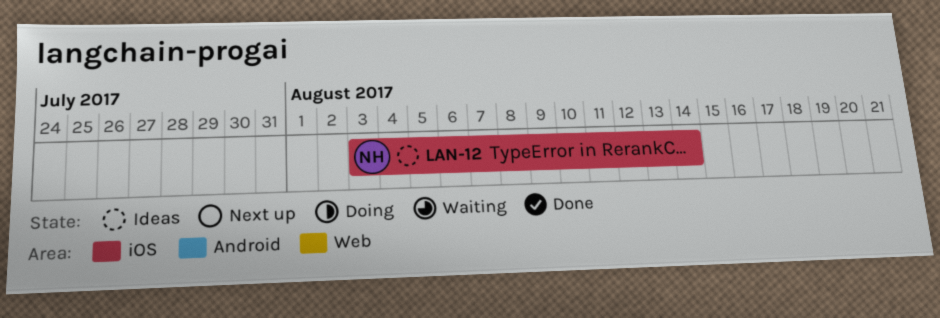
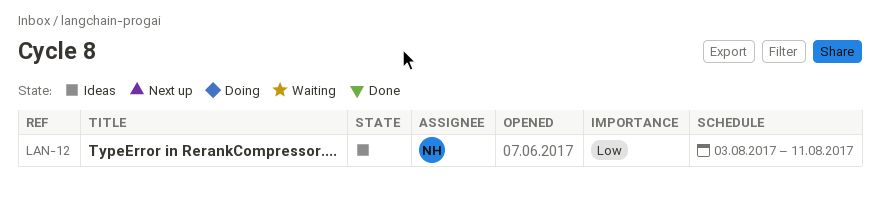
LAN-12, due: Aug 14 -> Aug 11

